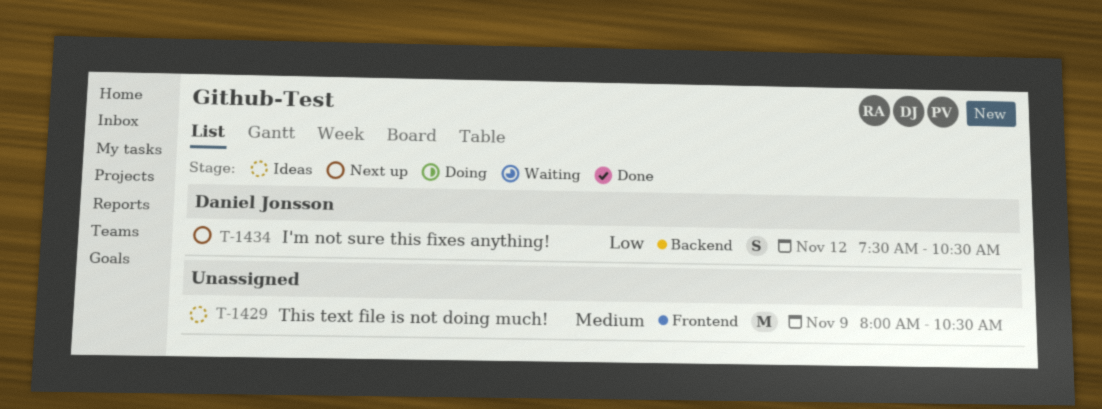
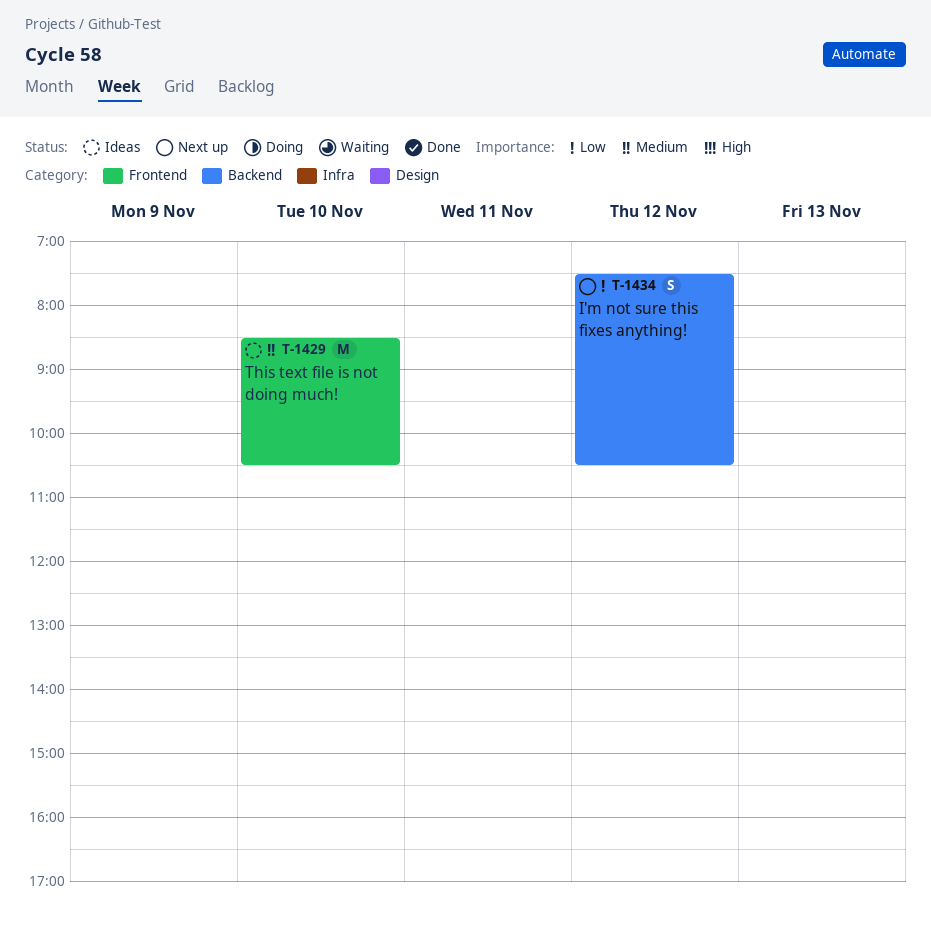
T-1429, day: Nov 9 -> Nov 10
T-1429, begins: 08:00 -> 08:30

